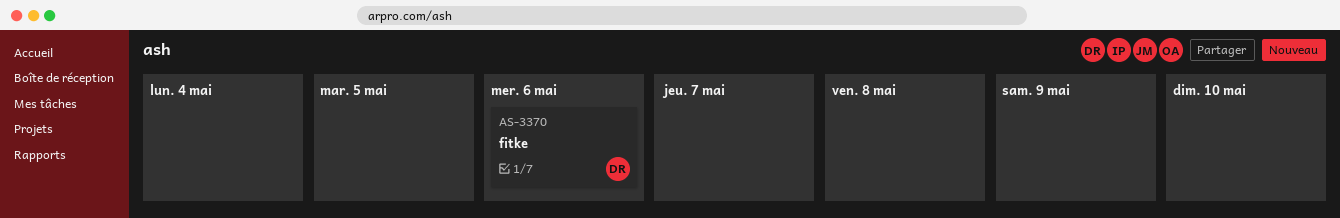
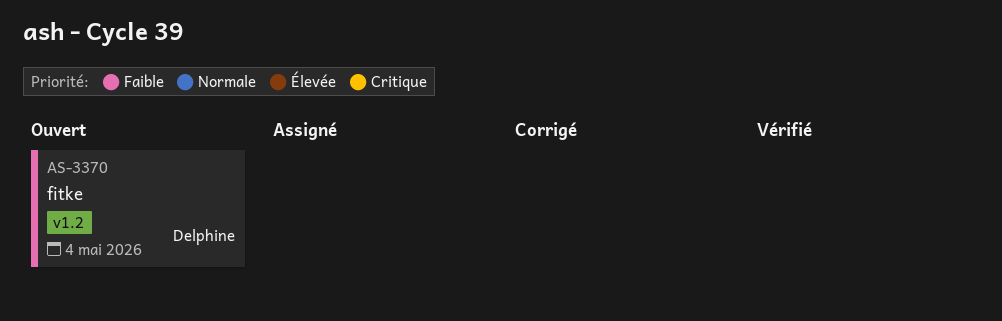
AS-3370, due: May 6 -> May 4

